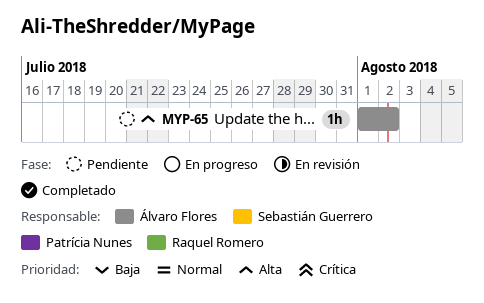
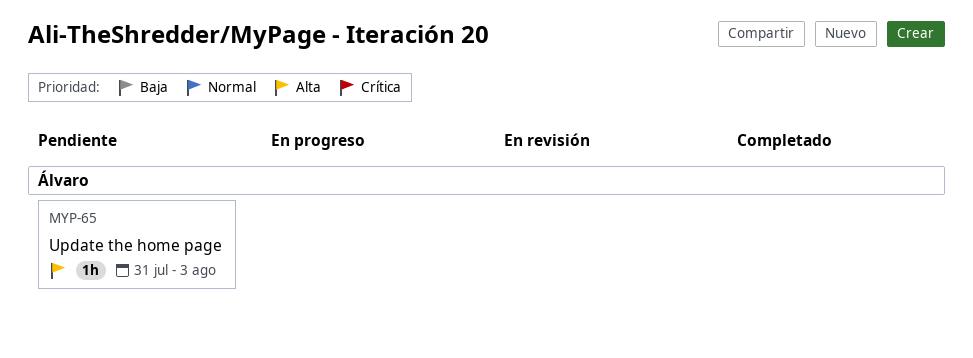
MYP-65, start: Aug 1 -> Jul 31
MYP-65, due: Aug 2 -> Aug 3

